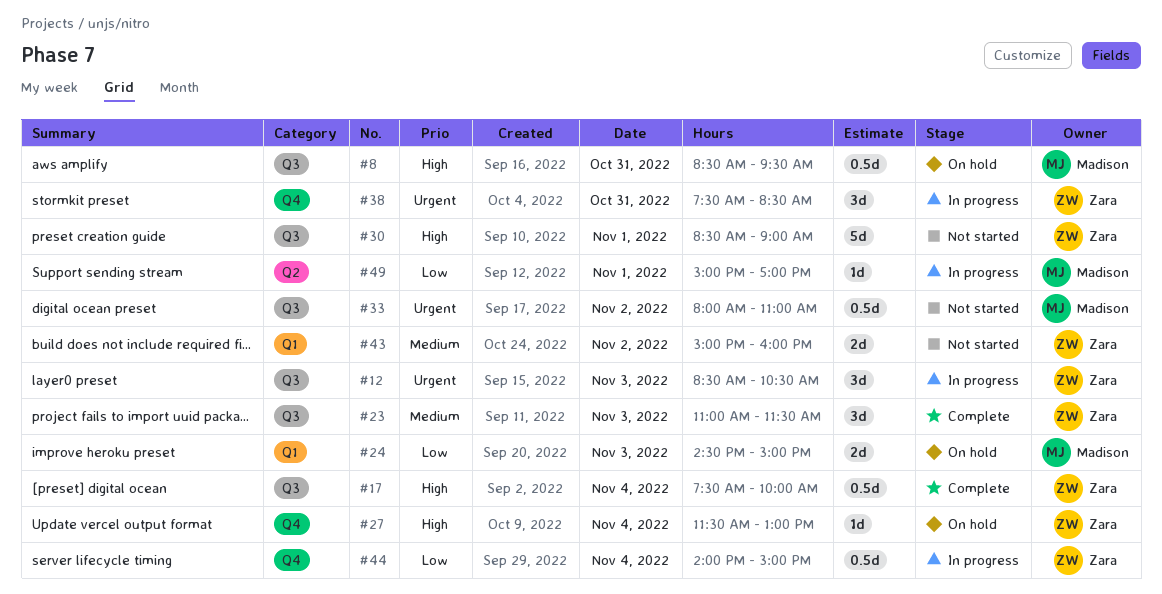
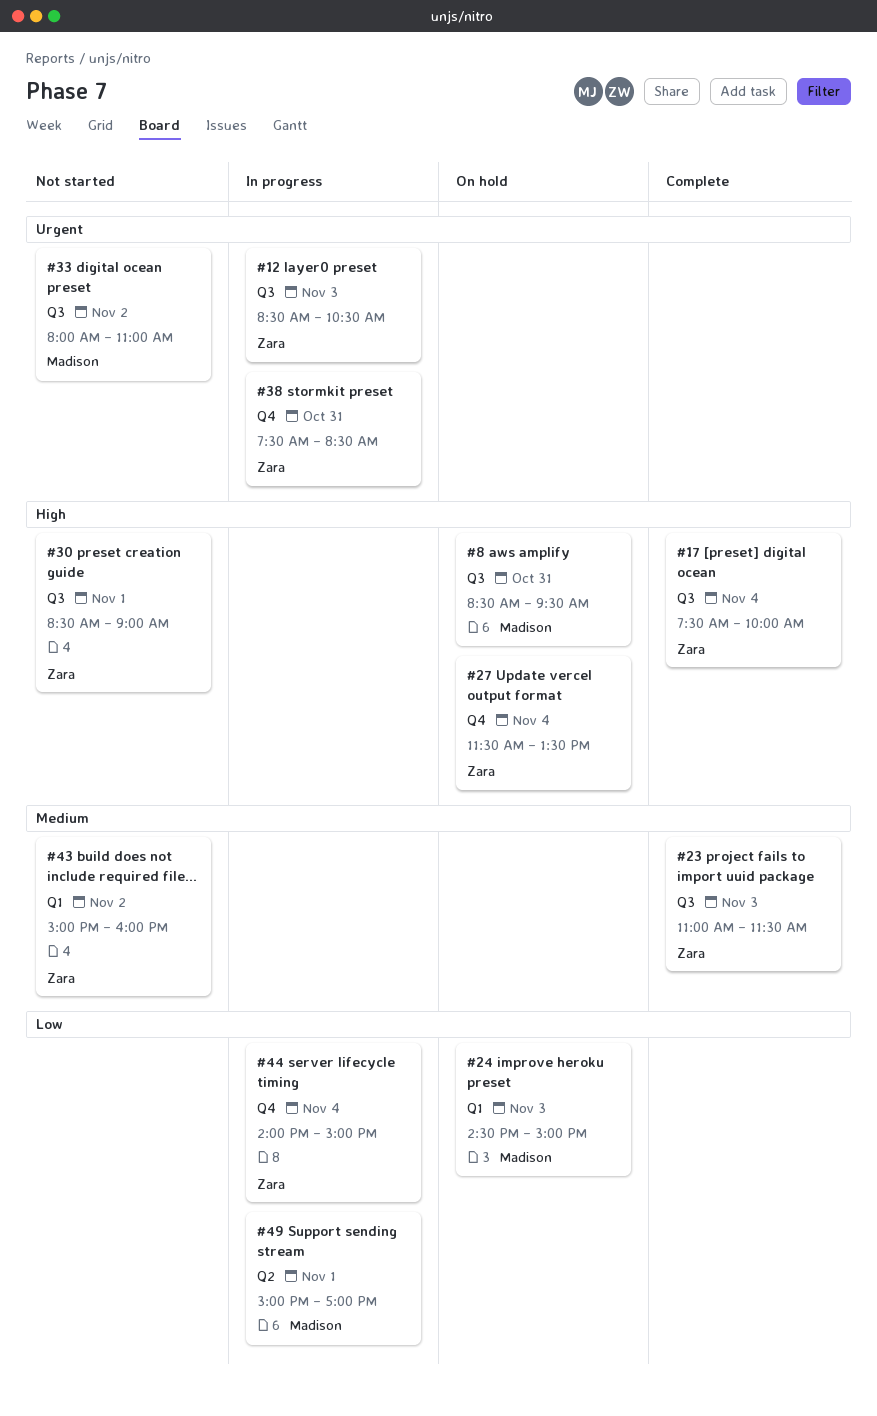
#27, ends: 13:00 -> 13:30

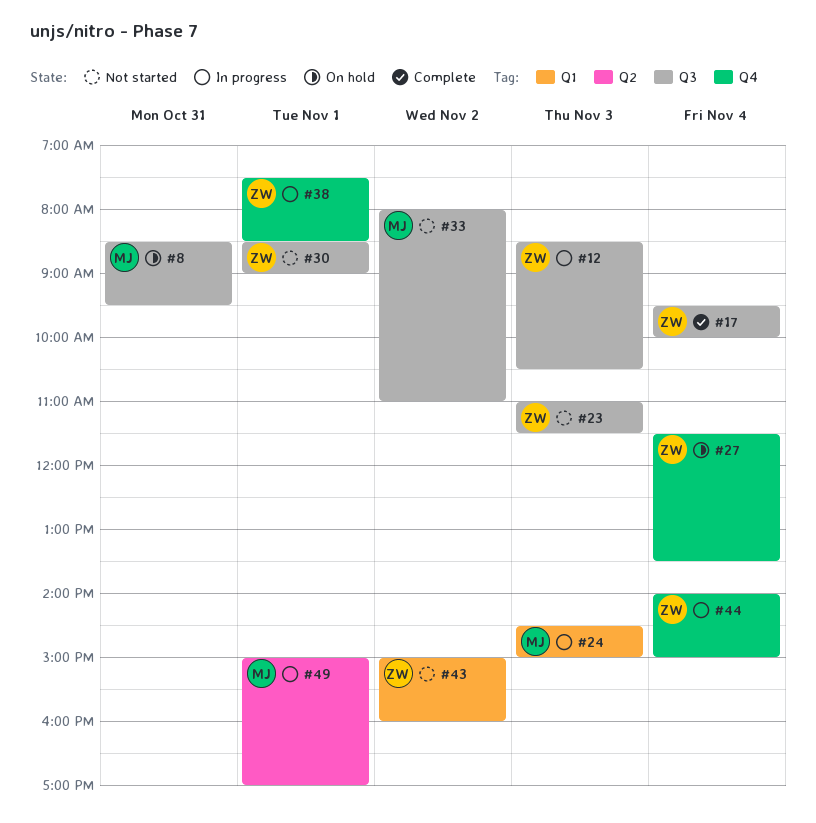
#17, begins: 07:30 -> 09:30
#23, status: Complete -> Not started
#24, status: On hold -> In progress
#38, day: Oct 31 -> Nov 1

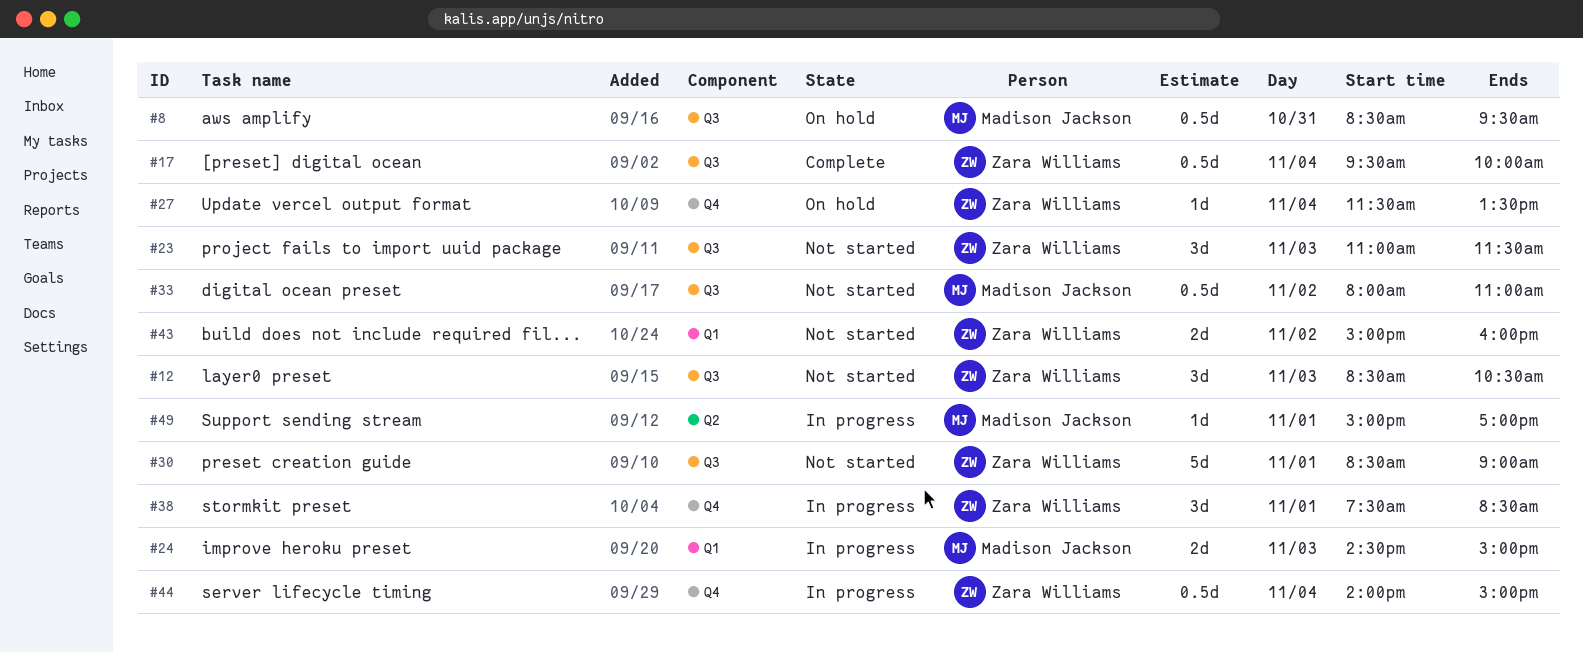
#12, status: In progress -> Not started

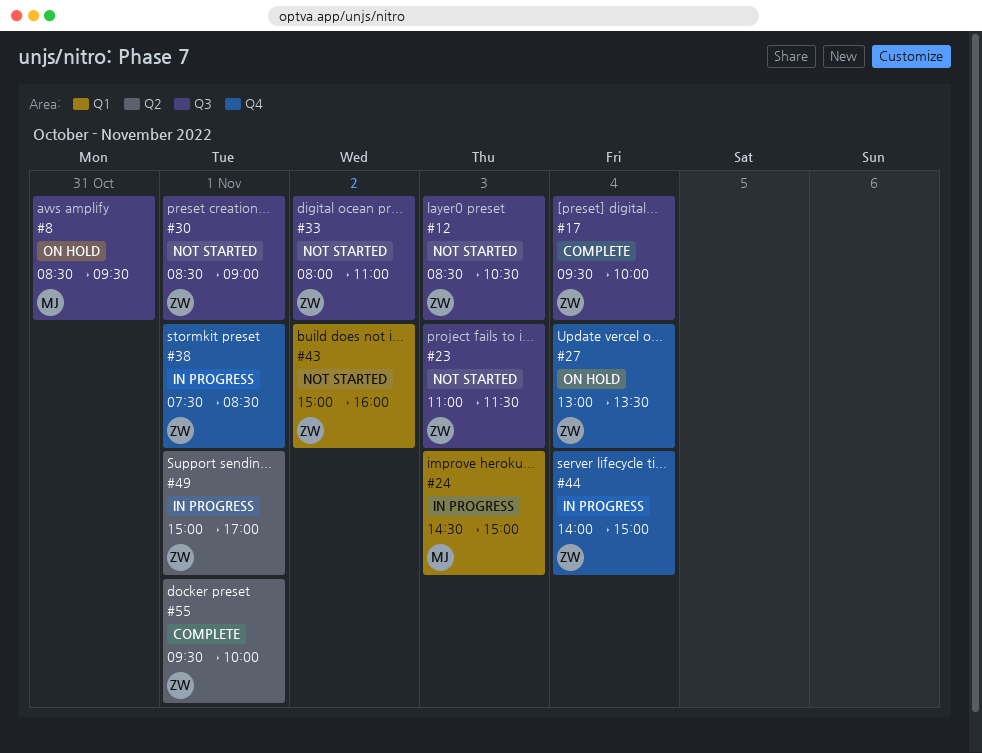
#27, begins: 11:30 -> 13:00
#33, owner: Madison Jackson -> Zara Williams
#49, owner: Madison Jackson -> Zara Williams
#55: none -> present

